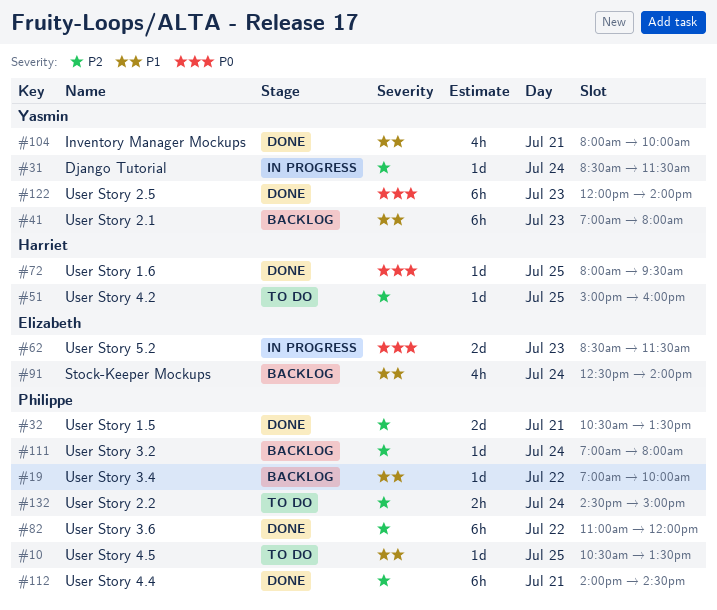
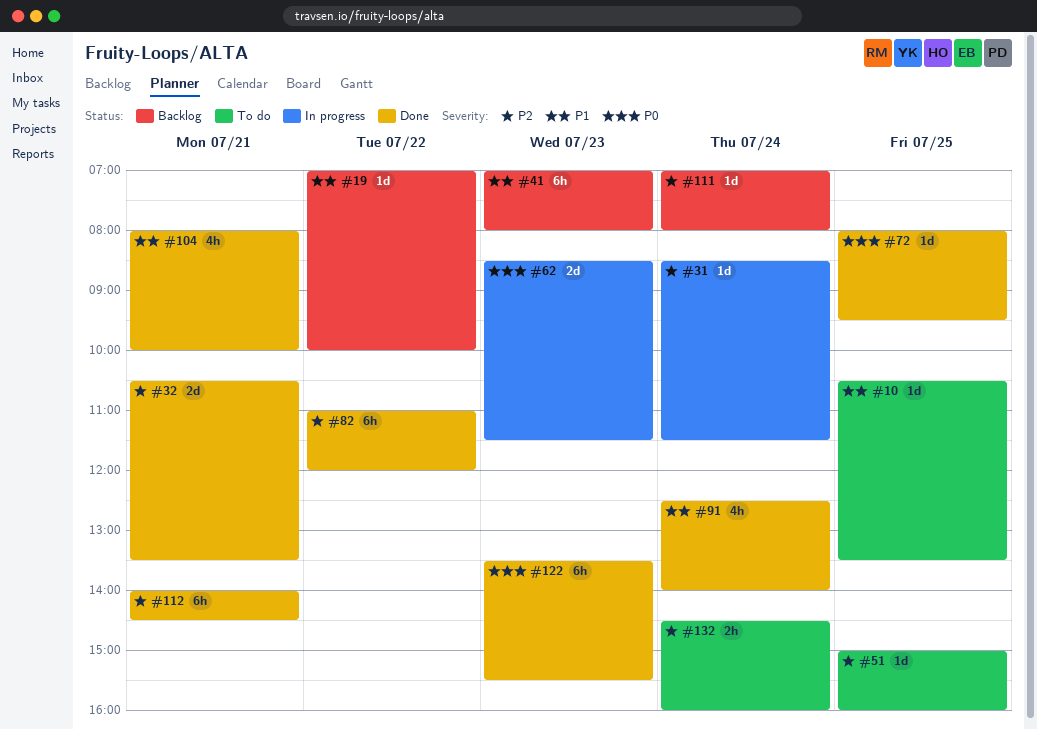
#91, status: Backlog -> Done
#122, begins: 12:00 -> 13:30
#122, ends: 14:00 -> 15:30
#132, ends: 15:00 -> 16:00

